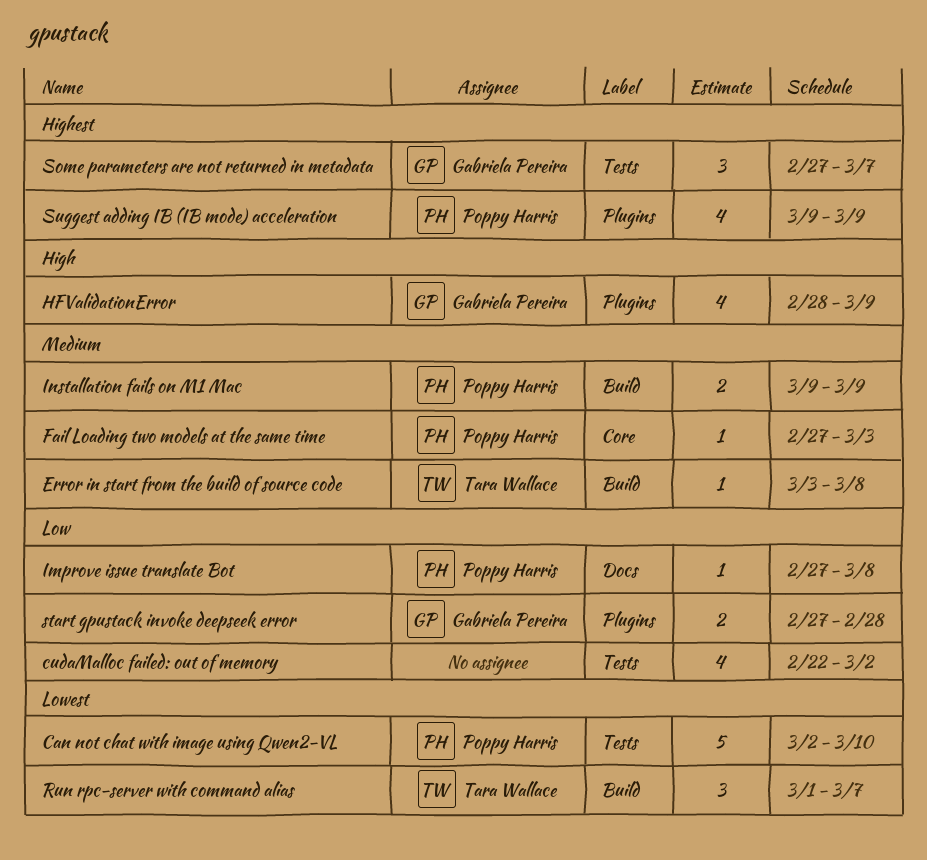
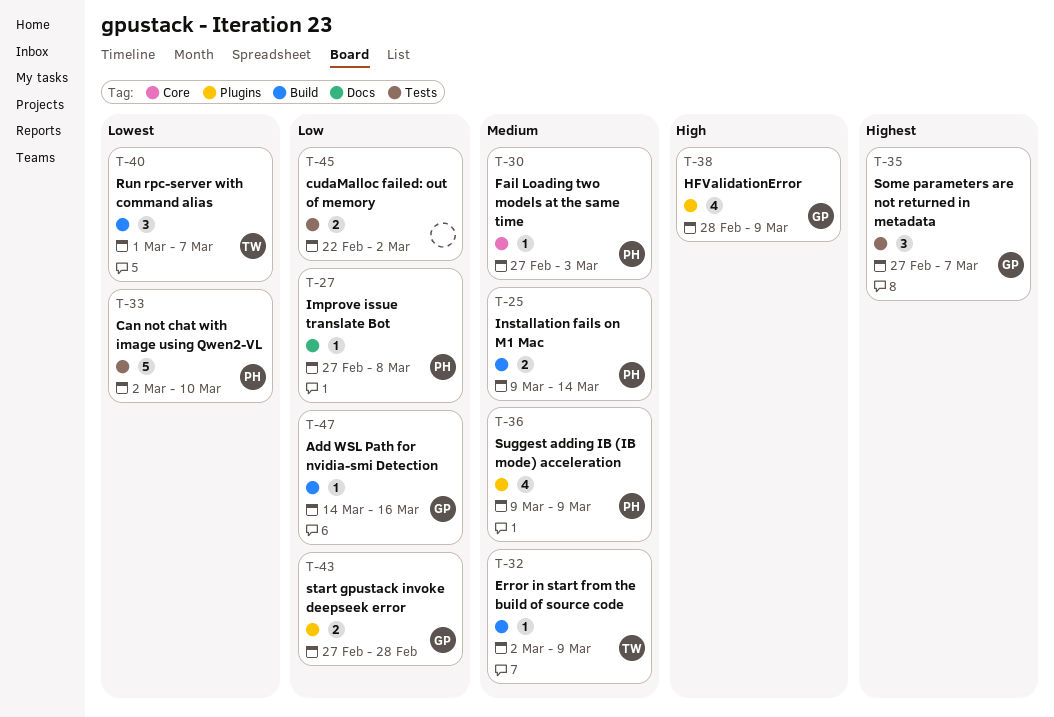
Add WSL Path for nvidia-smi Detection: none -> present
cudaMalloc failed: out of memory, estimate: 4 -> 2
Error in start from the build of source code, start: Mar 3 -> Mar 2
Error in start from the build of source code, due: Mar 8 -> Mar 9
Installation fails on M1 Mac, due: Mar 9 -> Mar 14
Suggest adding IB (IB mode) acceleration, priority: Highest -> Medium

